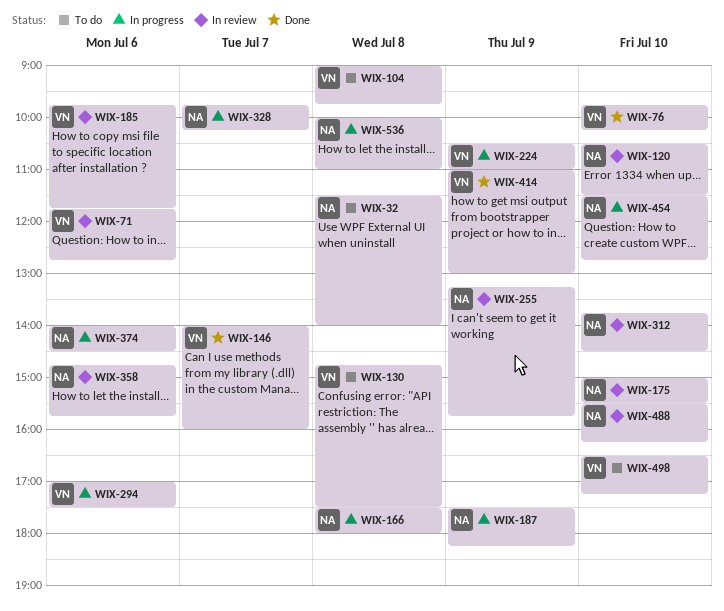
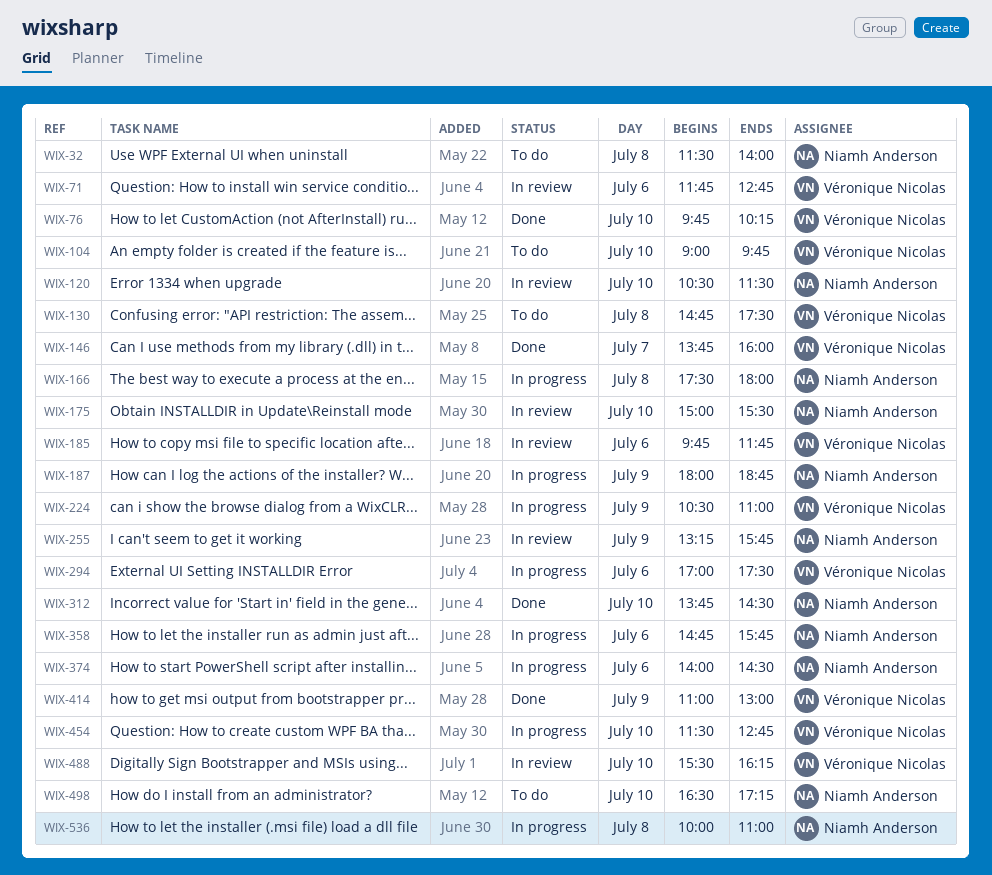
WIX-104, day: Jul 8 -> Jul 10
WIX-146, begins: 14:00 -> 13:45
WIX-187, begins: 17:30 -> 18:00
WIX-187, ends: 18:15 -> 18:45
WIX-312, status: In review -> Done
WIX-328: present -> none
WIX-358, status: In review -> In progress
WIX-454, owner: Niamh Anderson -> Véronique Nicolas
WIX-488, owner: Niamh Anderson -> Véronique Nicolas
WIX-498, owner: Véronique Nicolas -> Niamh Anderson

